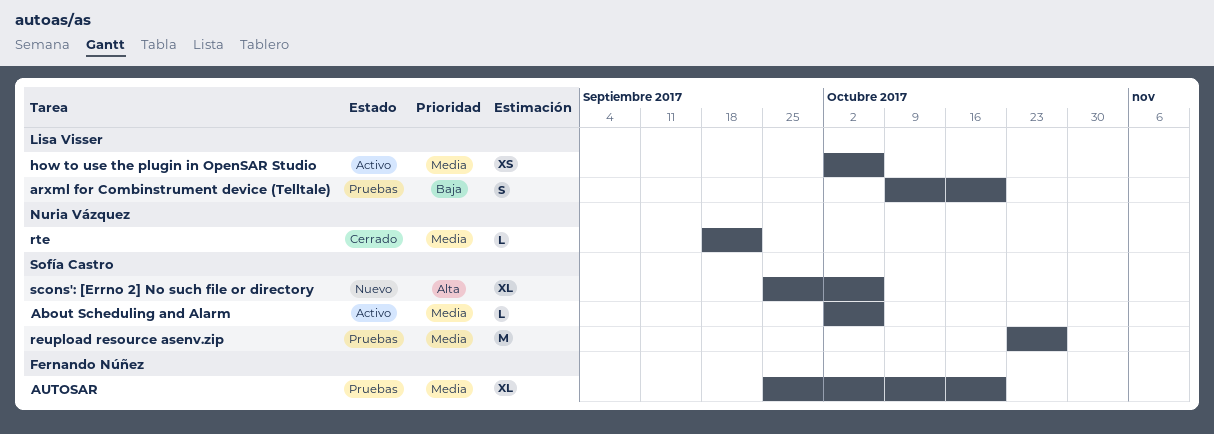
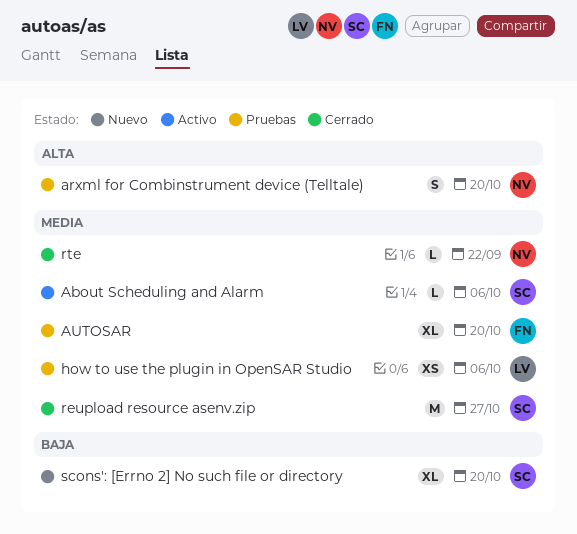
arxml for Combinstrument device (Telltale), owner: Lisa Visser -> Nuria Vázquez
arxml for Combinstrument device (Telltale), priority: Baja -> Alta
how to use the plugin in OpenSAR Studio, status: Activo -> Pruebas
reupload resource asenv.zip, status: Pruebas -> Cerrado
scons': [Errno 2] No such file or directory, priority: Alta -> Baja
scons': [Errno 2] No such file or directory, due: Oct 6 -> Oct 20

